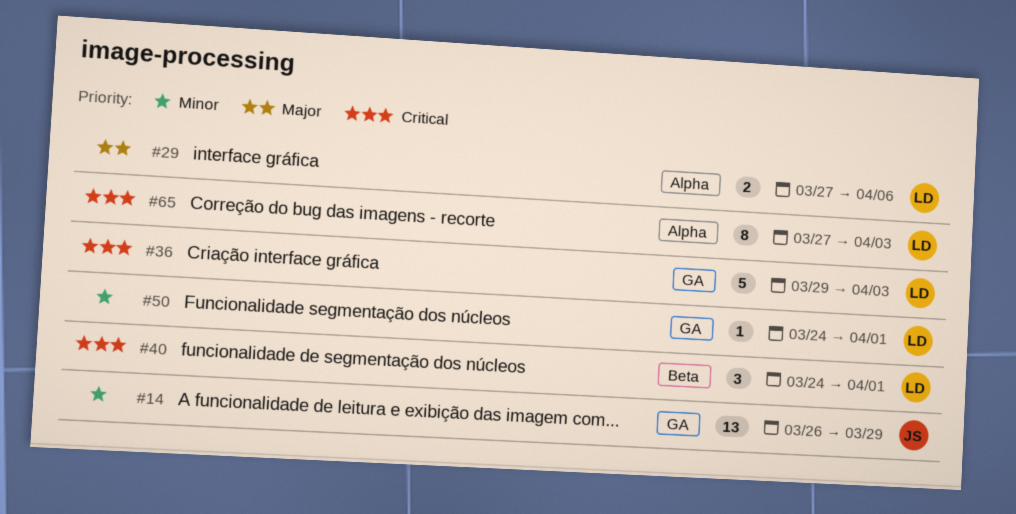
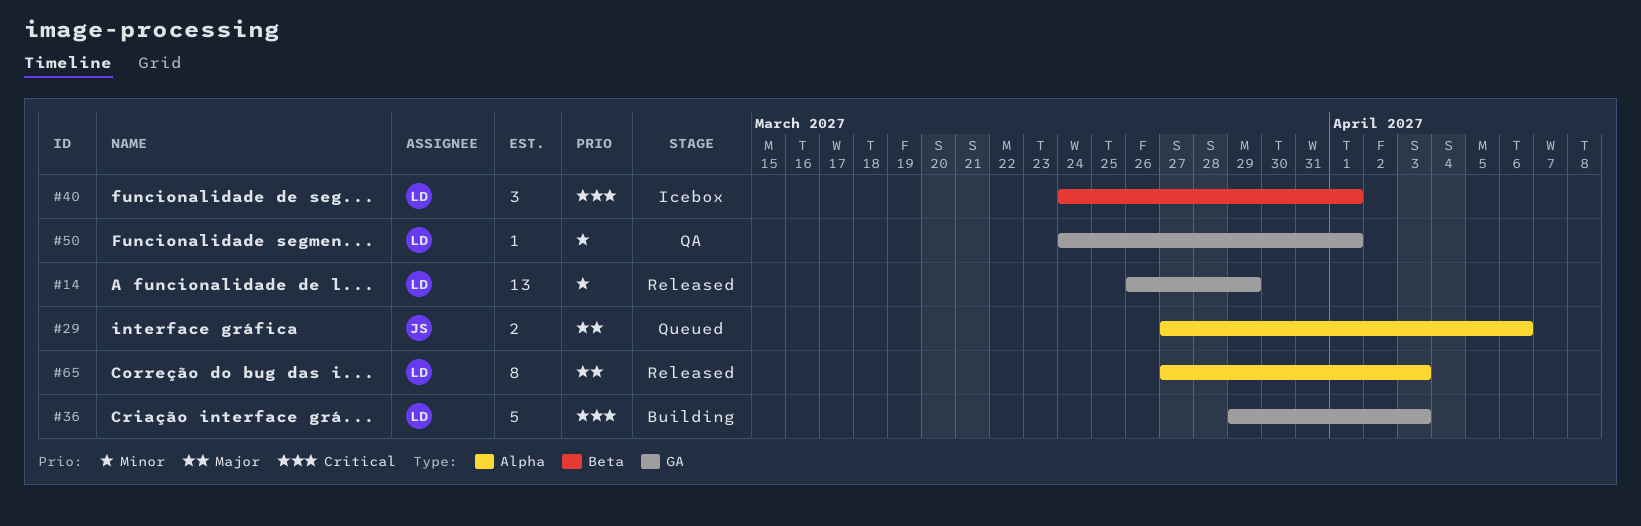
#14, owner: JS -> LD
#29, owner: LD -> JS
#65, priority: Critical -> Major

